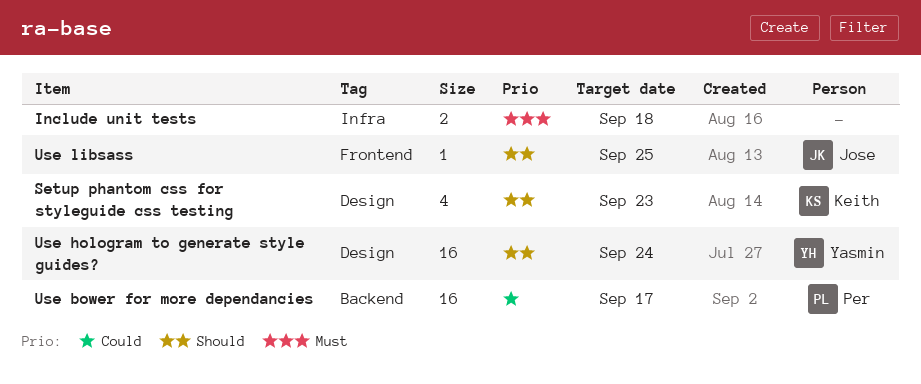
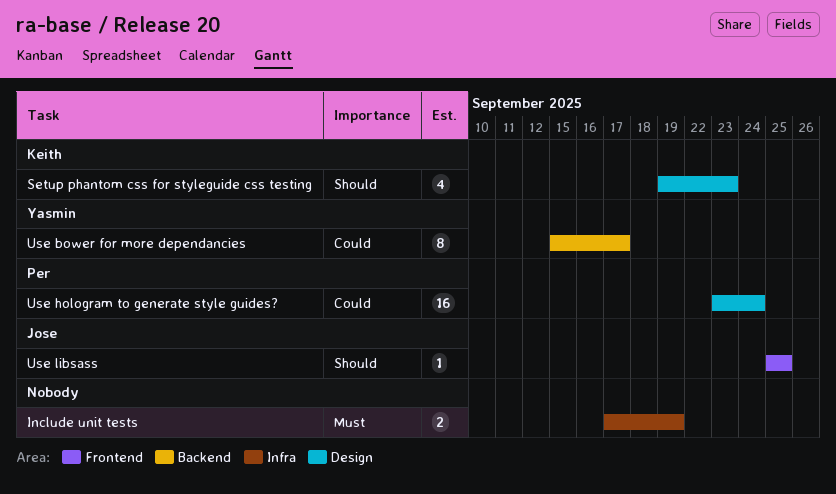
Include unit tests, due: Sep 18 -> Sep 19
Use bower for more dependancies, owner: Per -> Yasmin
Use bower for more dependancies, estimate: 16 -> 8
Use hologram to generate style guides?, owner: Yasmin -> Per
Use hologram to generate style guides?, priority: Should -> Could

